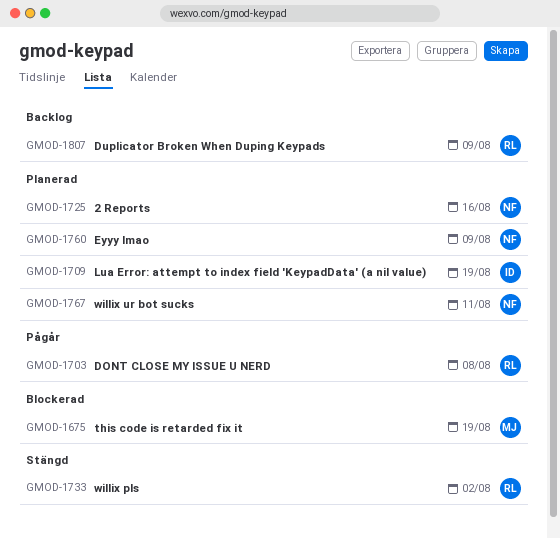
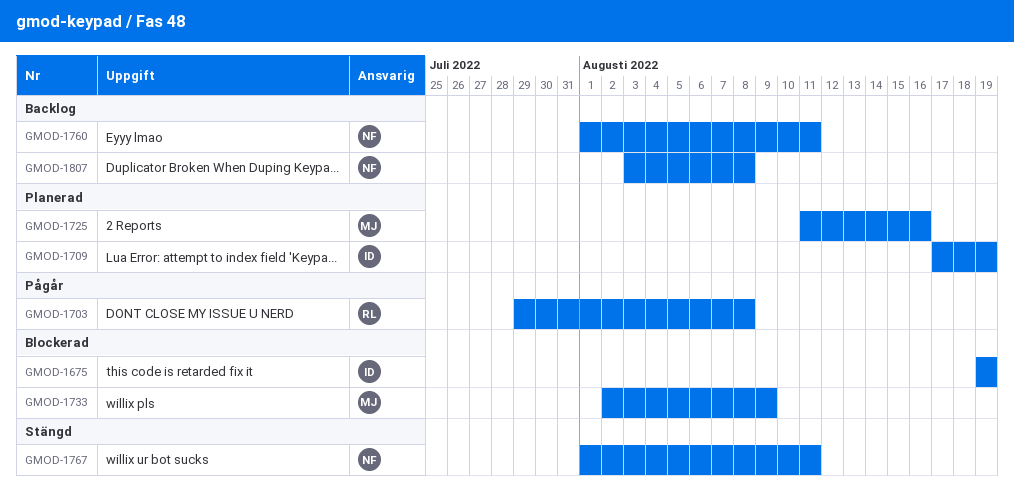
GMOD-1675, owner: MJ -> ID
GMOD-1725, owner: NF -> MJ
GMOD-1733, status: Stängd -> Blockerad
GMOD-1733, owner: RL -> MJ
GMOD-1733, due: Aug 2 -> Aug 9
GMOD-1760, status: Planerad -> Backlog
GMOD-1760, due: Aug 9 -> Aug 11
GMOD-1767, status: Planerad -> Stängd
GMOD-1807, owner: RL -> NF
GMOD-1807, due: Aug 9 -> Aug 8

